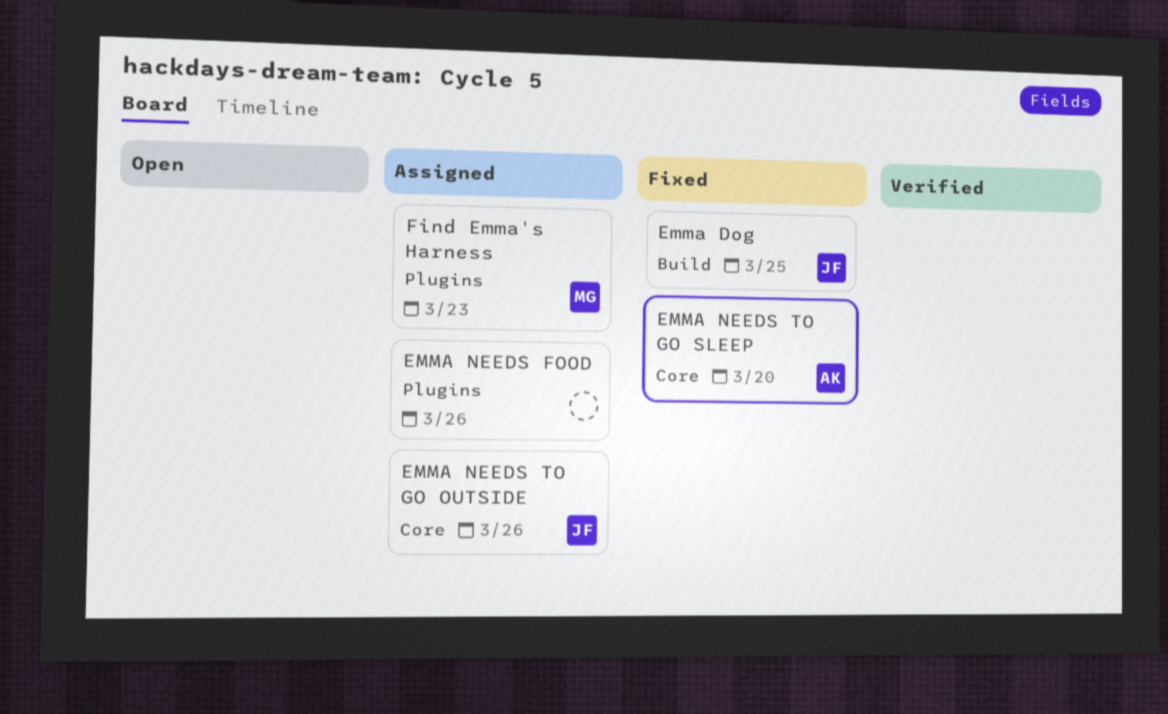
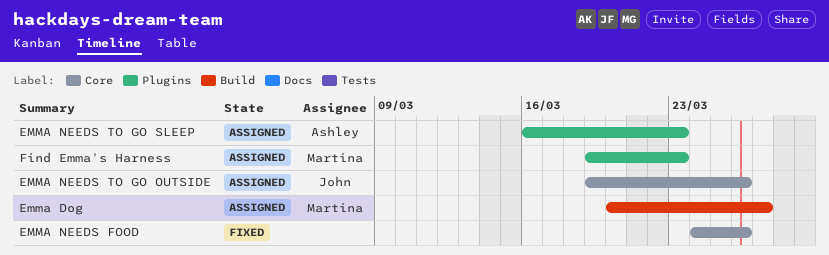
Emma Dog, status: Fixed -> Assigned
Emma Dog, owner: John -> Martina
Emma Dog, due: Mar 25 -> Mar 27
EMMA NEEDS FOOD, status: Assigned -> Fixed
EMMA NEEDS FOOD, label: Plugins -> Core
EMMA NEEDS TO GO SLEEP, status: Fixed -> Assigned
EMMA NEEDS TO GO SLEEP, label: Core -> Plugins
EMMA NEEDS TO GO SLEEP, due: Mar 20 -> Mar 23

